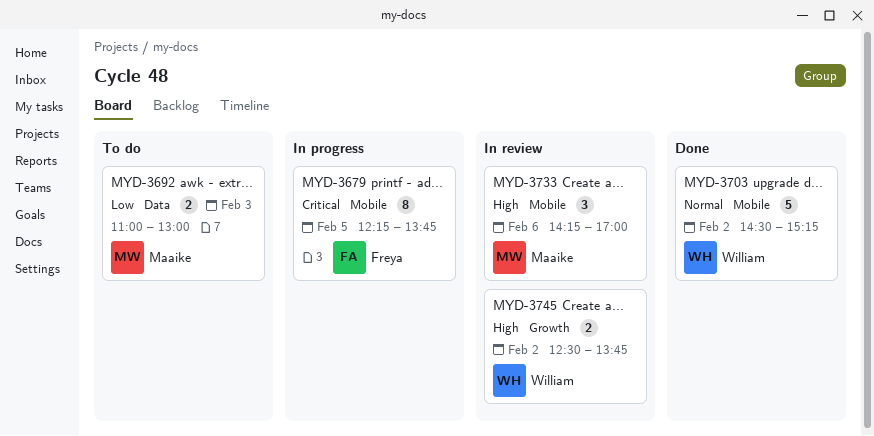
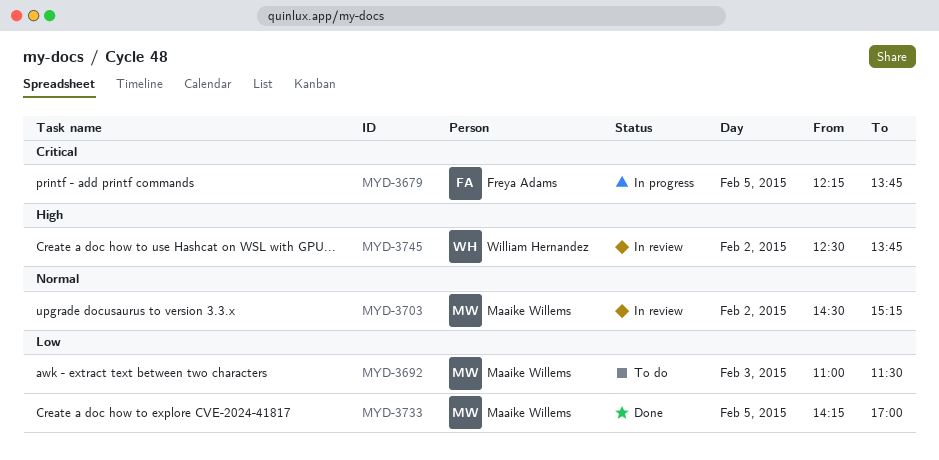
MYD-3692, ends: 13:00 -> 11:30
MYD-3703, status: Done -> In review
MYD-3703, owner: William Hernandez -> Maaike Willems
MYD-3733, status: In review -> Done
MYD-3733, priority: High -> Low
MYD-3733, day: Feb 6 -> Feb 5

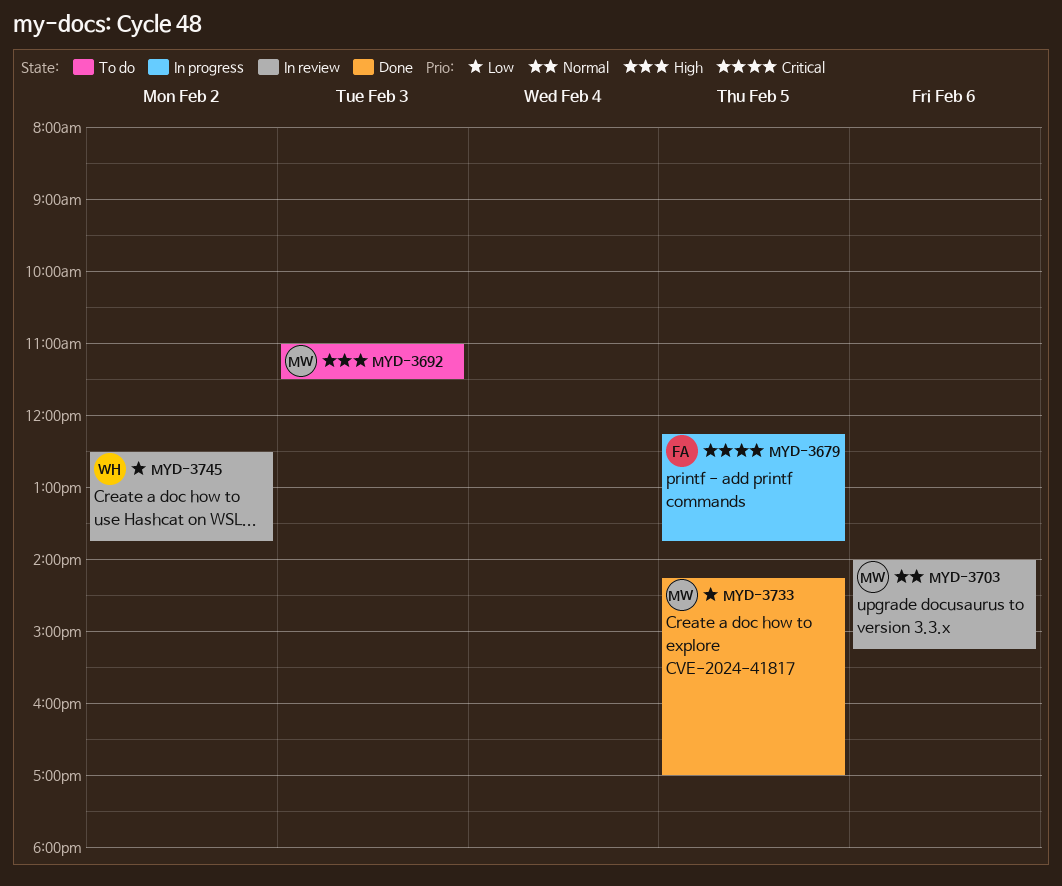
MYD-3692, priority: Low -> High
MYD-3703, day: Feb 2 -> Feb 6
MYD-3703, begins: 14:30 -> 14:00
MYD-3745, priority: High -> Low

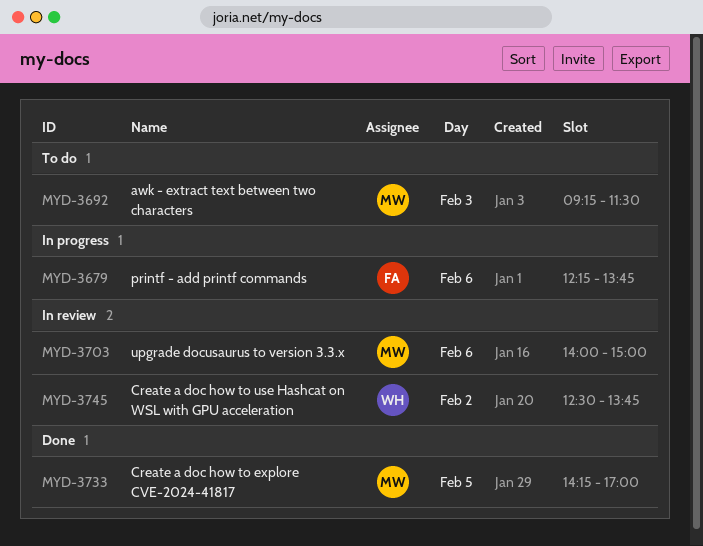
MYD-3679, day: Feb 5 -> Feb 6
MYD-3692, begins: 11:00 -> 09:15
MYD-3703, ends: 15:15 -> 15:00

